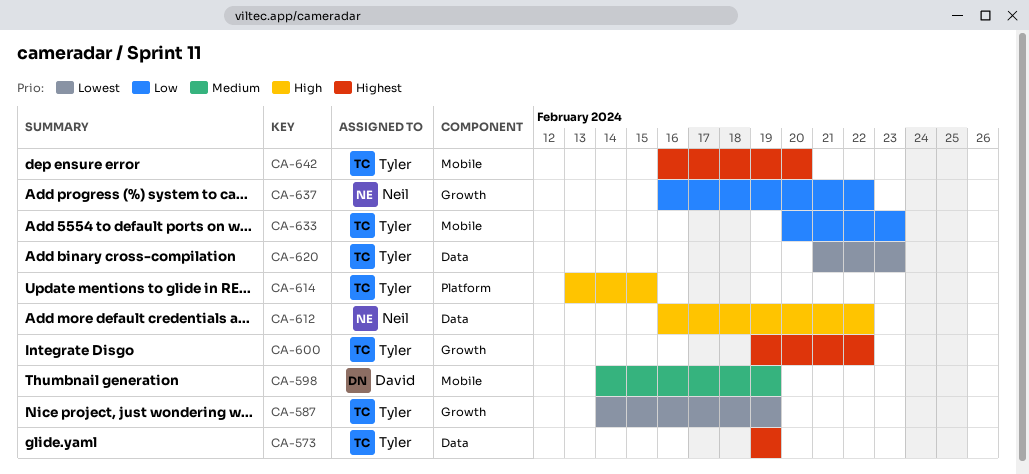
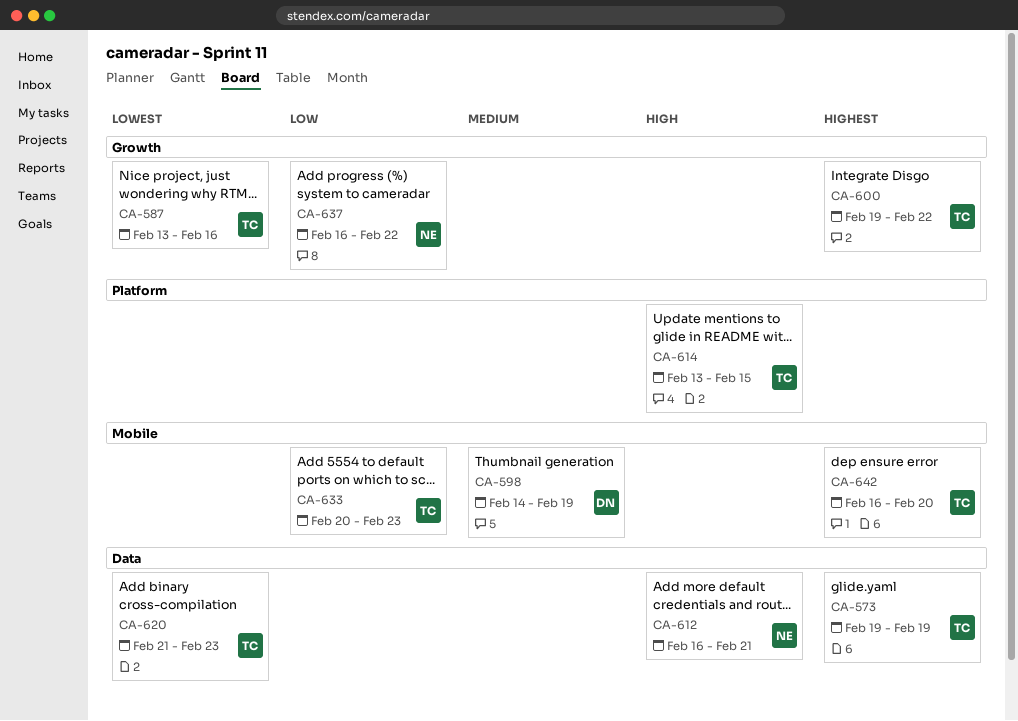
CA-587, start: Feb 14 -> Feb 13
CA-587, due: Feb 19 -> Feb 16
CA-612, due: Feb 22 -> Feb 21

